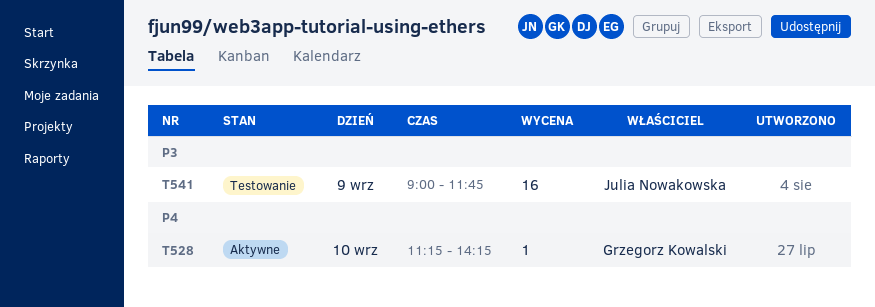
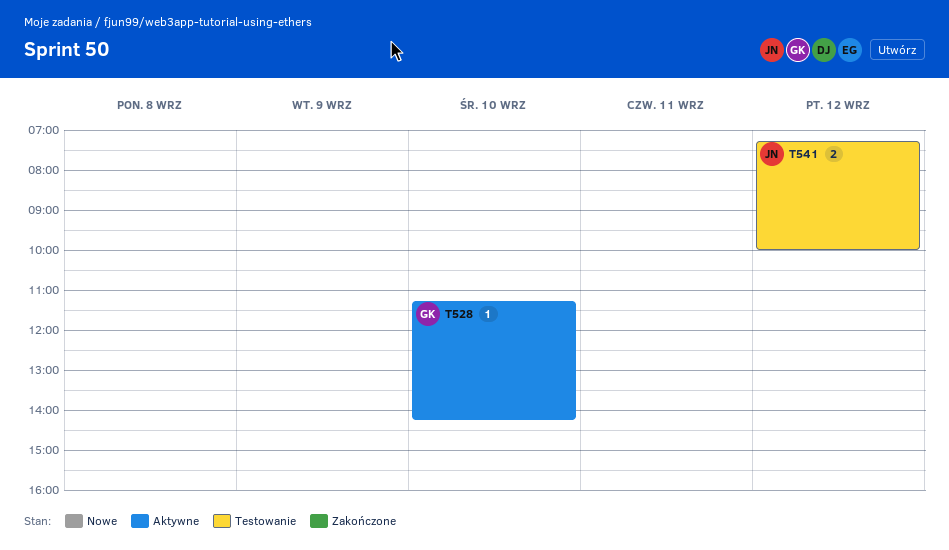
T541, estimate: 16 -> 2
T541, day: Sep 9 -> Sep 12
T541, begins: 09:00 -> 07:15
T541, ends: 11:45 -> 10:00

